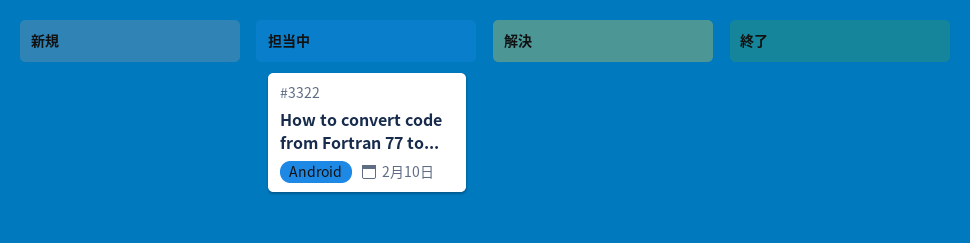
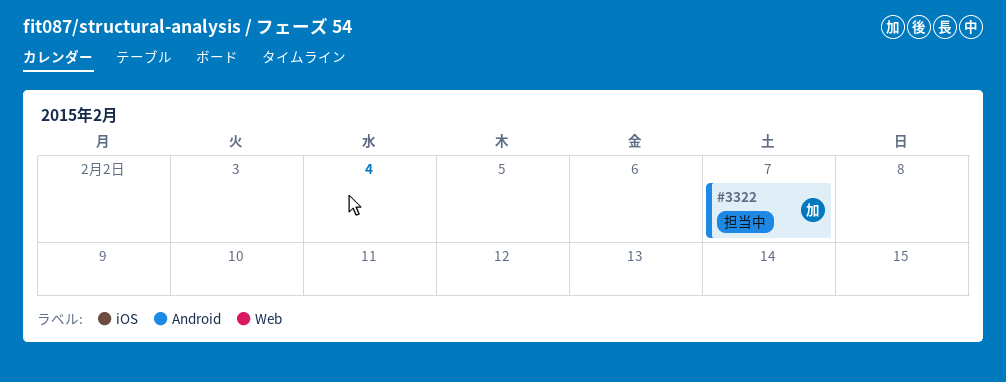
#3322, due: Feb 10 -> Feb 7

